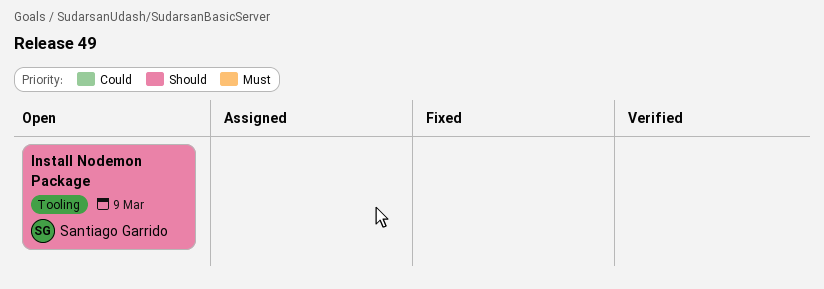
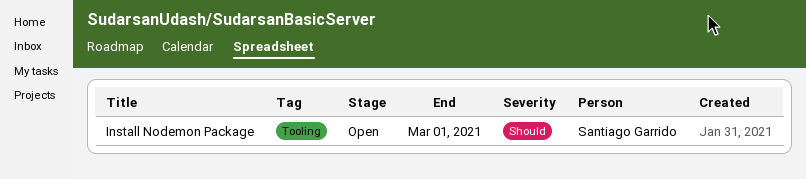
Install Nodemon Package, due: Mar 9 -> Mar 1

